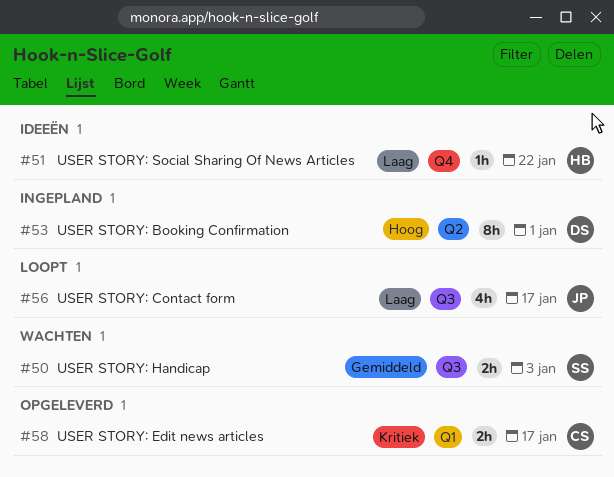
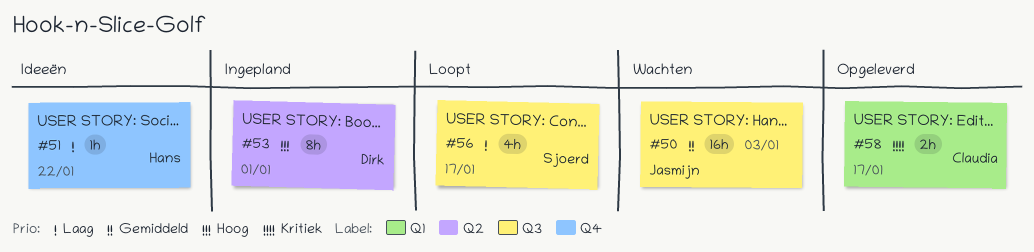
#50, owner: Sjoerd -> Jasmijn
#50, estimate: 2h -> 16h
#56, owner: Jasmijn -> Sjoerd

